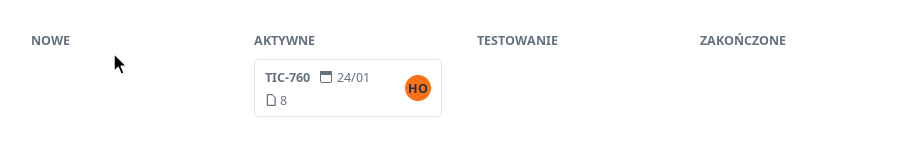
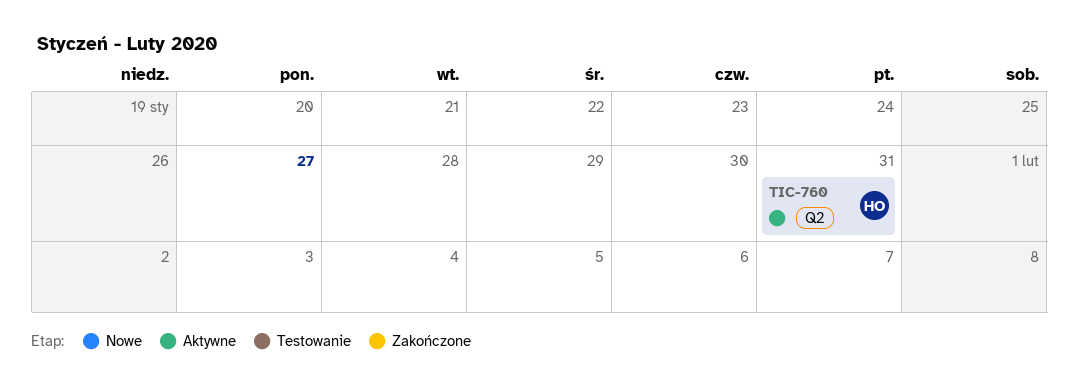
TIC-760, due: Jan 24 -> Jan 31

